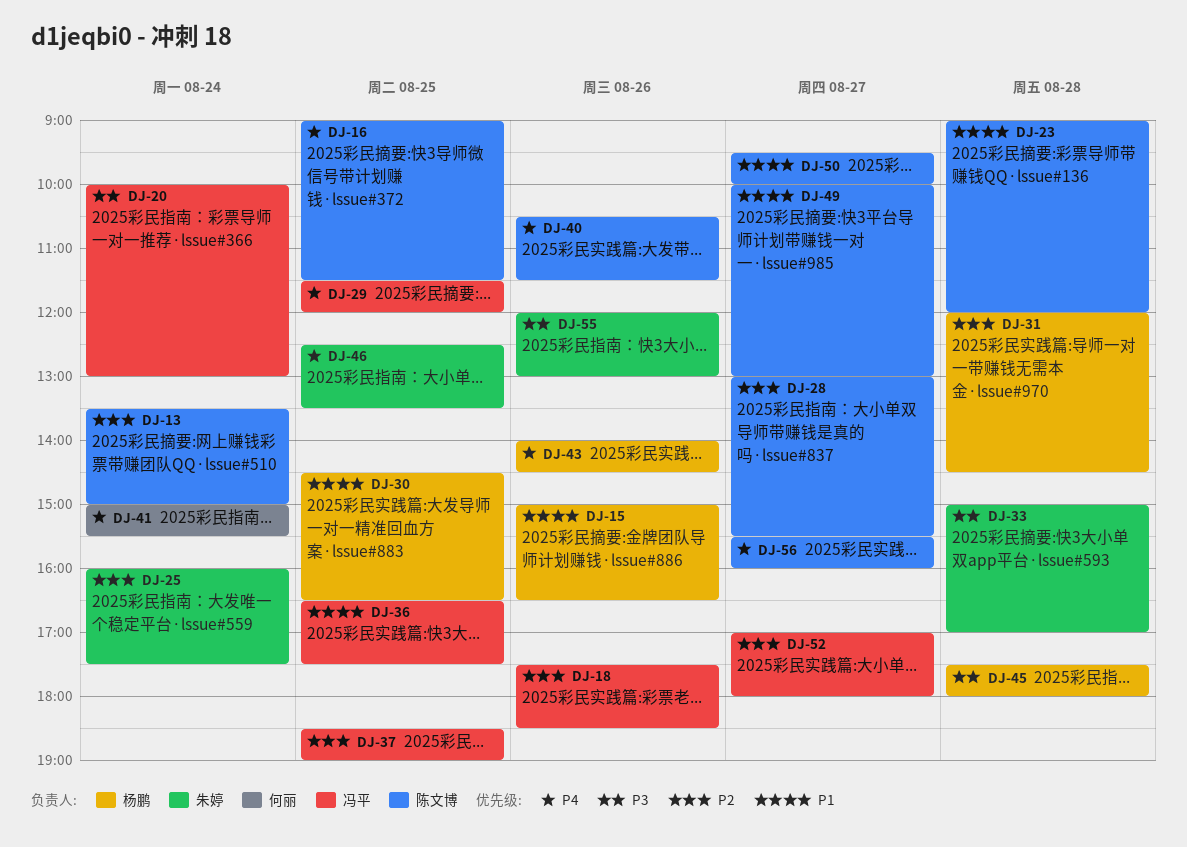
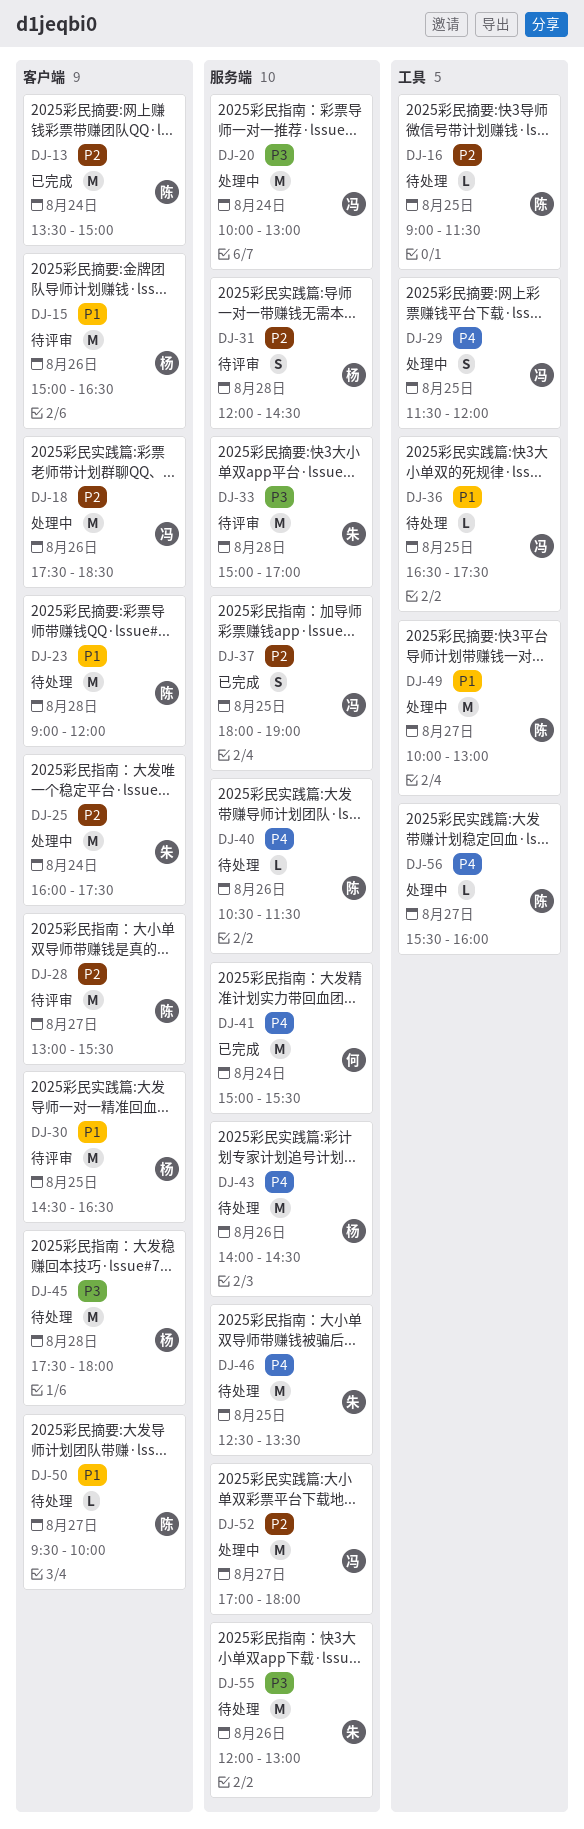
DJ-16, priority: P4 -> P2
DJ-37, begins: 18:30 -> 18:00

